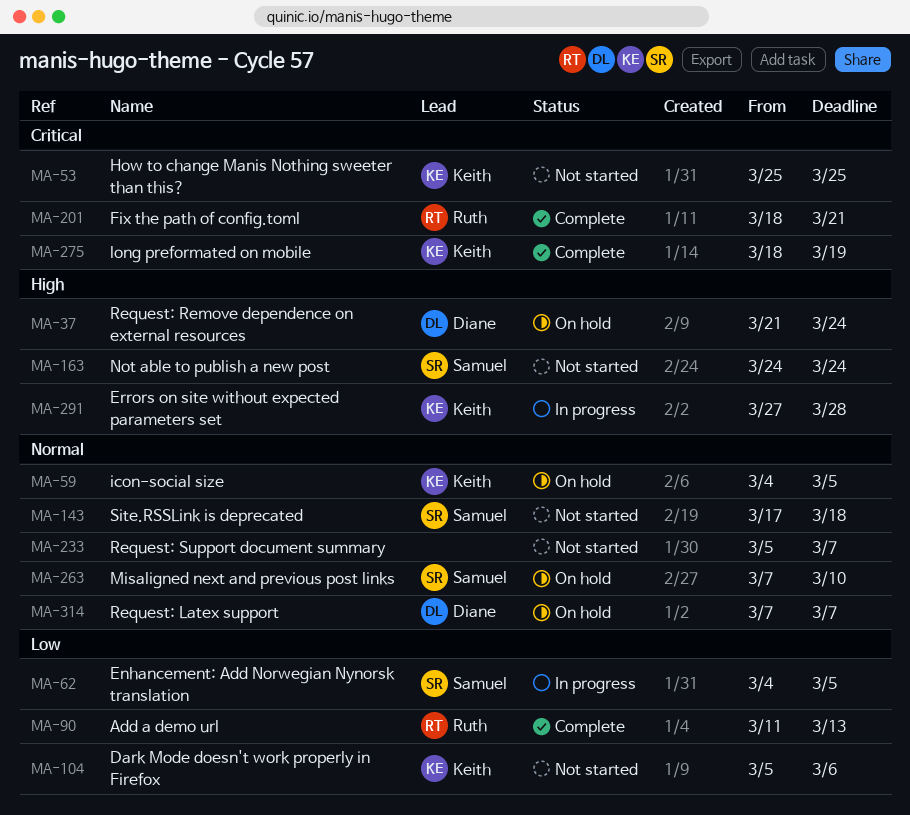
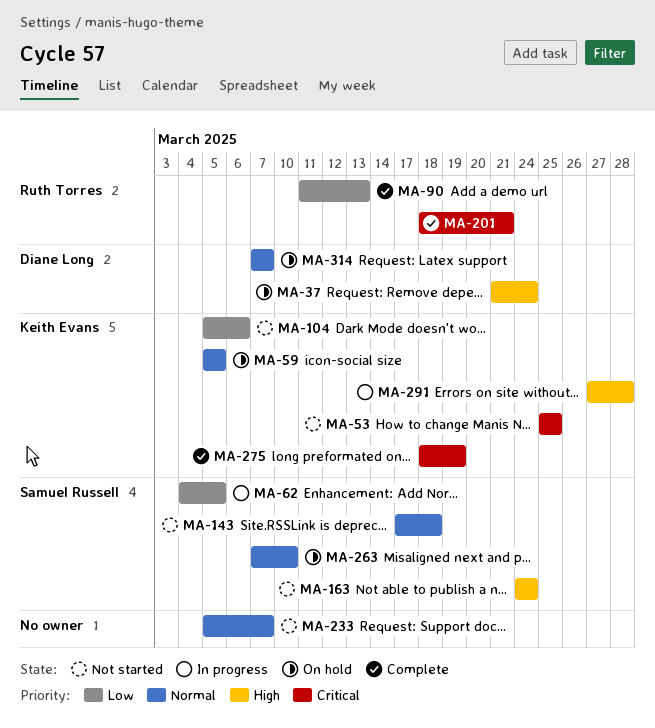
MA-59, start: Mar 4 -> Mar 5

